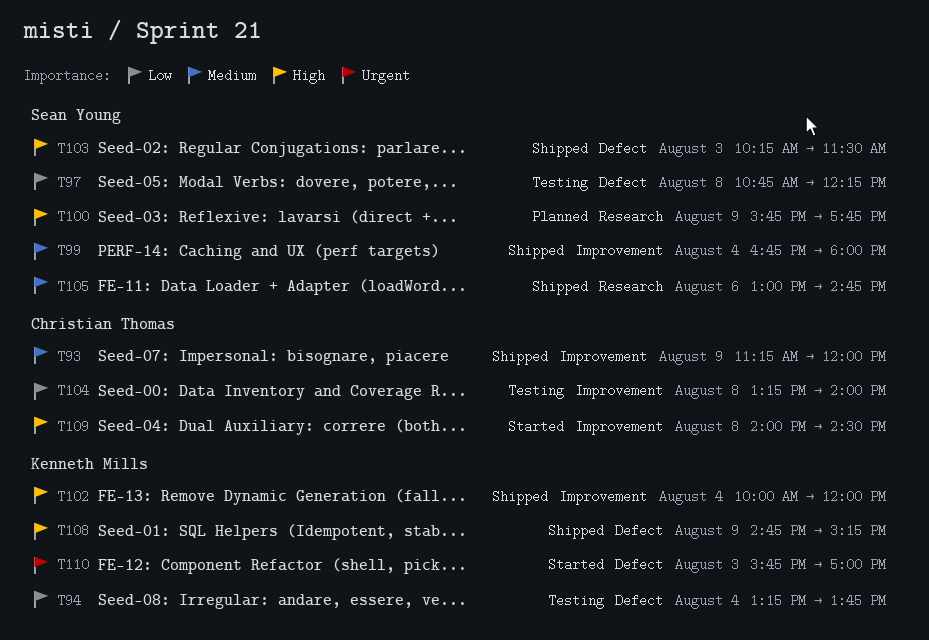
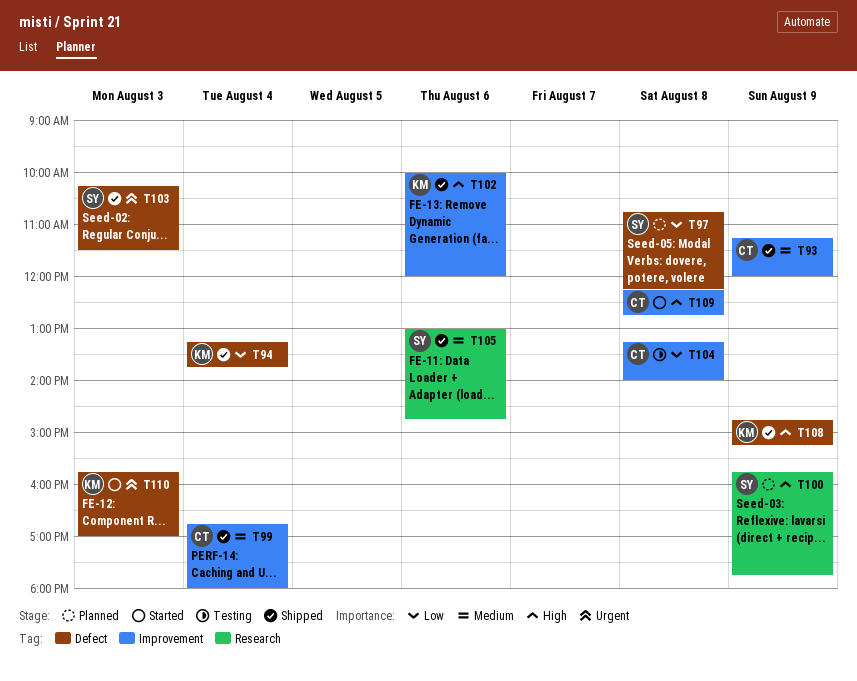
T94, status: Testing -> Shipped
T97, status: Testing -> Planned
T99, owner: Sean Young -> Christian Thomas
T102, day: Aug 4 -> Aug 6
T103, priority: High -> Urgent
T109, begins: 14:00 -> 12:15
T109, ends: 14:30 -> 12:45

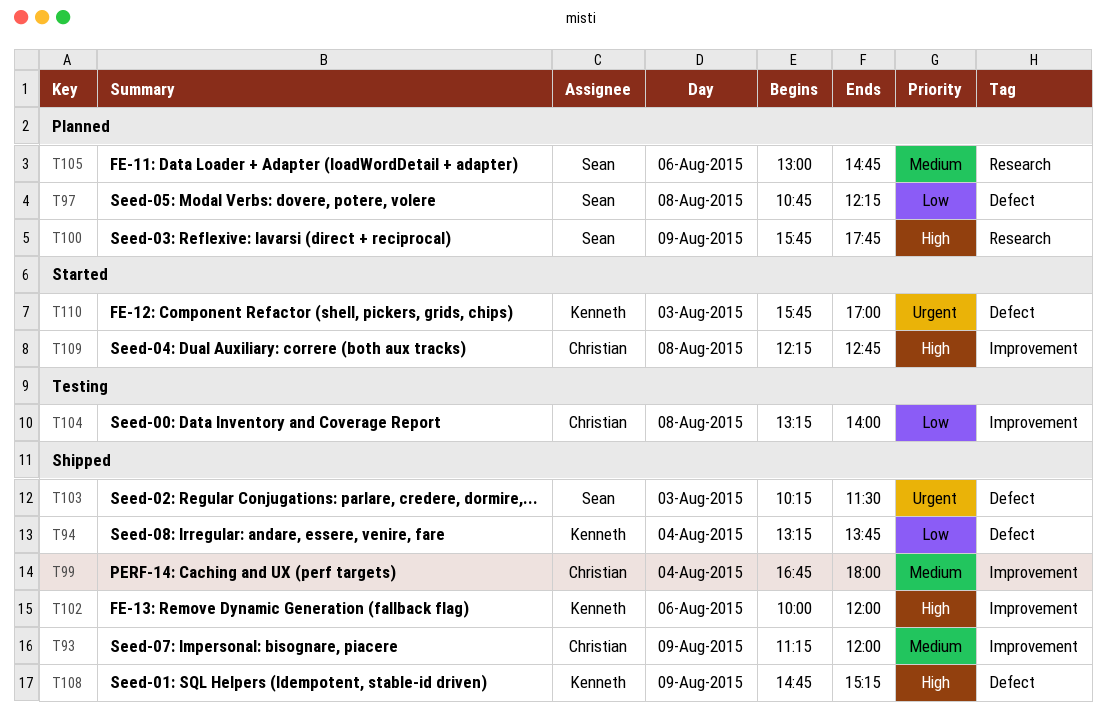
T105, status: Shipped -> Planned

